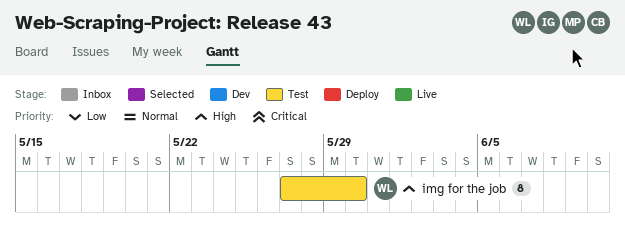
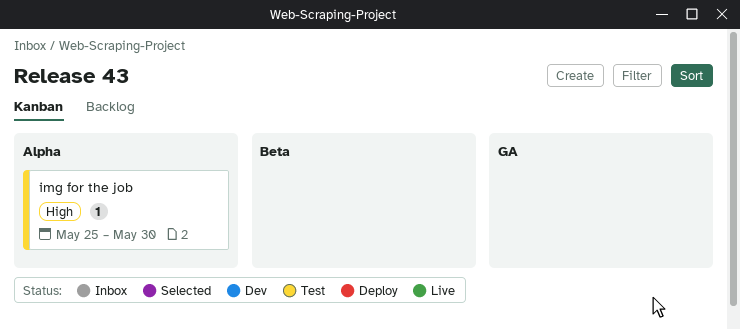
img for the job, estimate: 8 -> 1
img for the job, start: May 27 -> May 25

